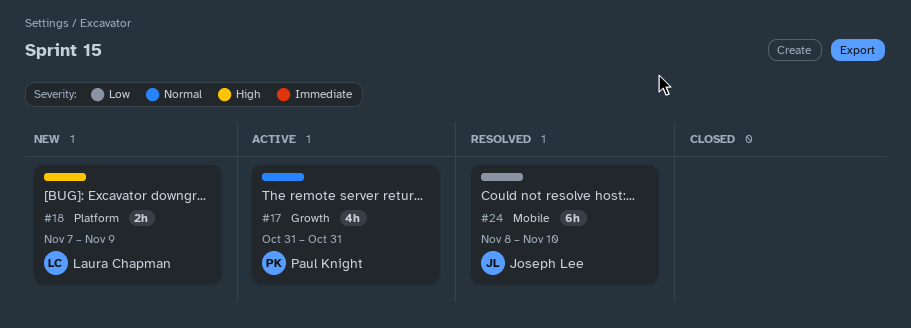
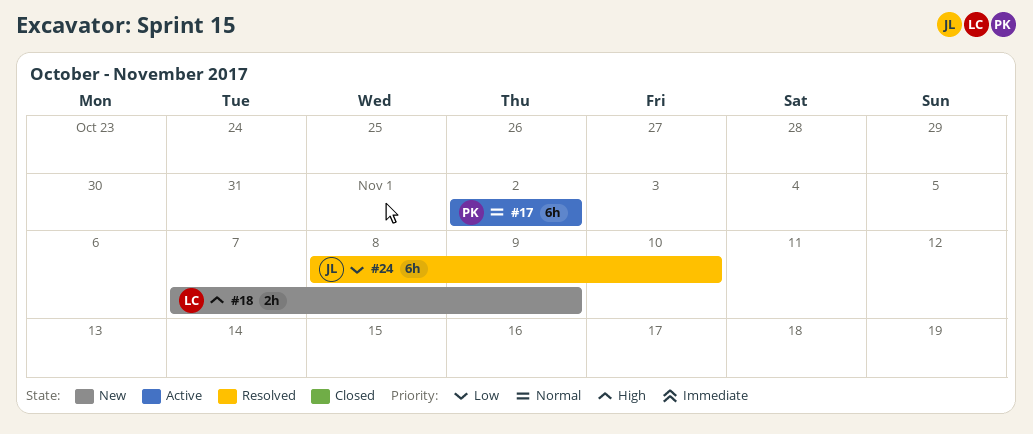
#17, estimate: 4h -> 6h
#17, start: Oct 31 -> Nov 2
#17, due: Oct 31 -> Nov 2

